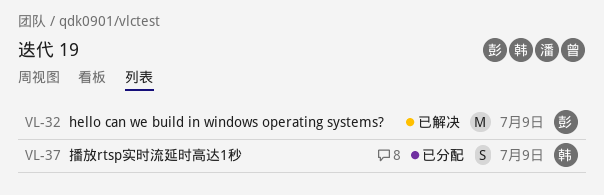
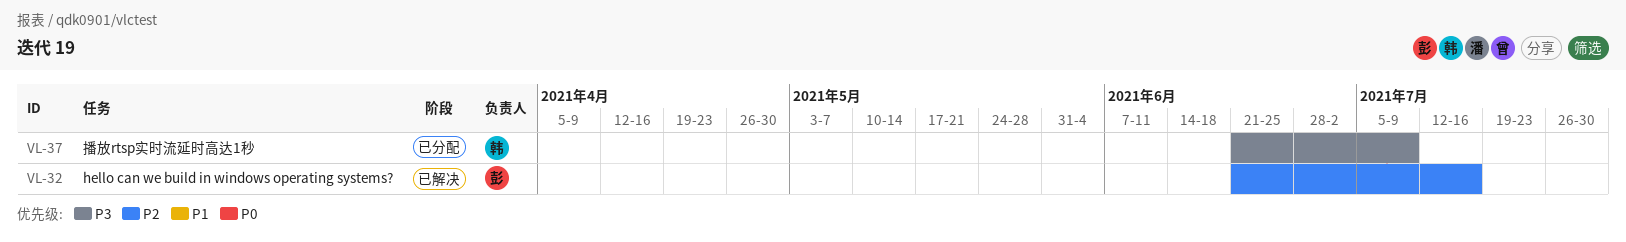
VL-32, due: Jul 9 -> Jul 16

